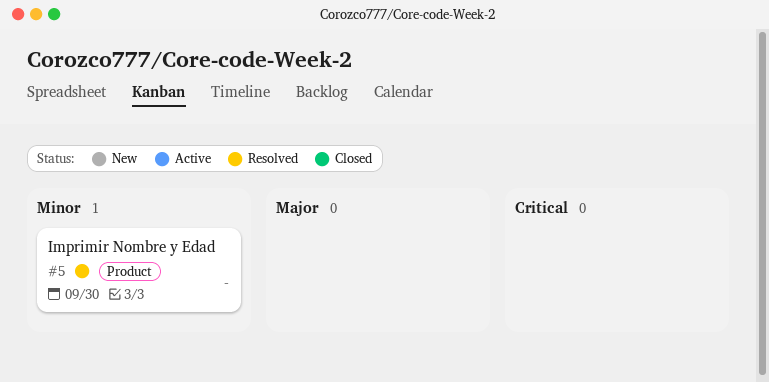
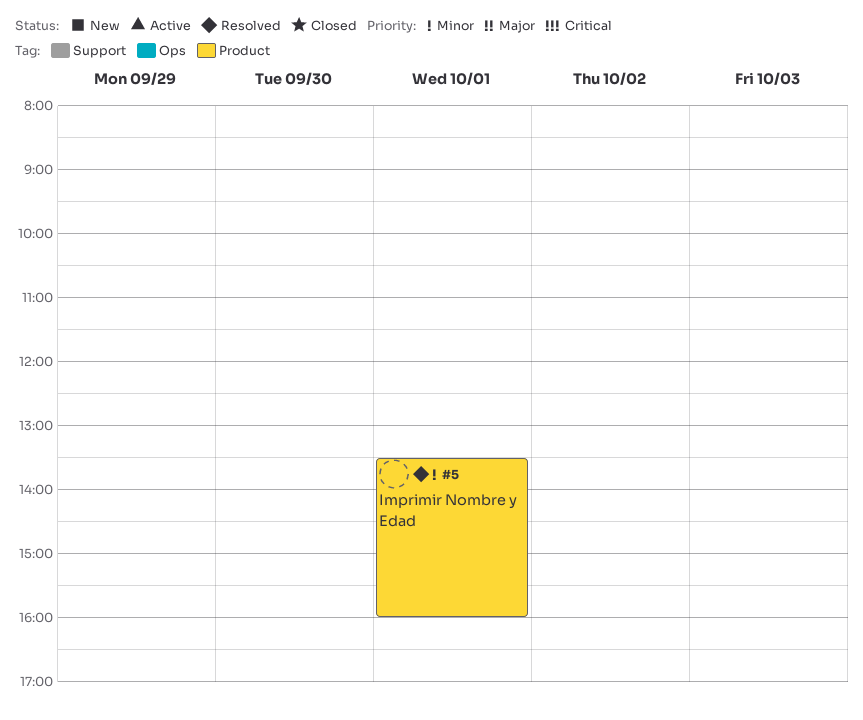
#5, day: Sep 30 -> Oct 1

